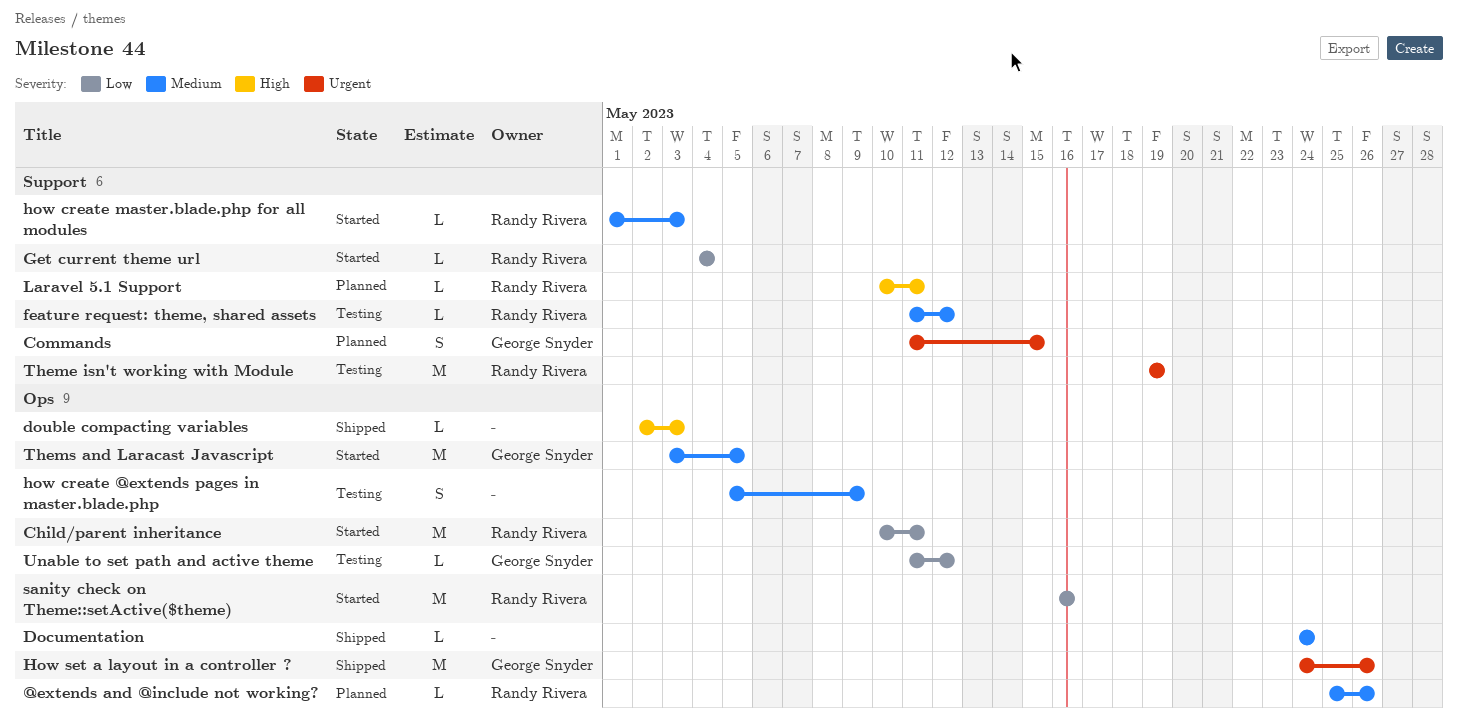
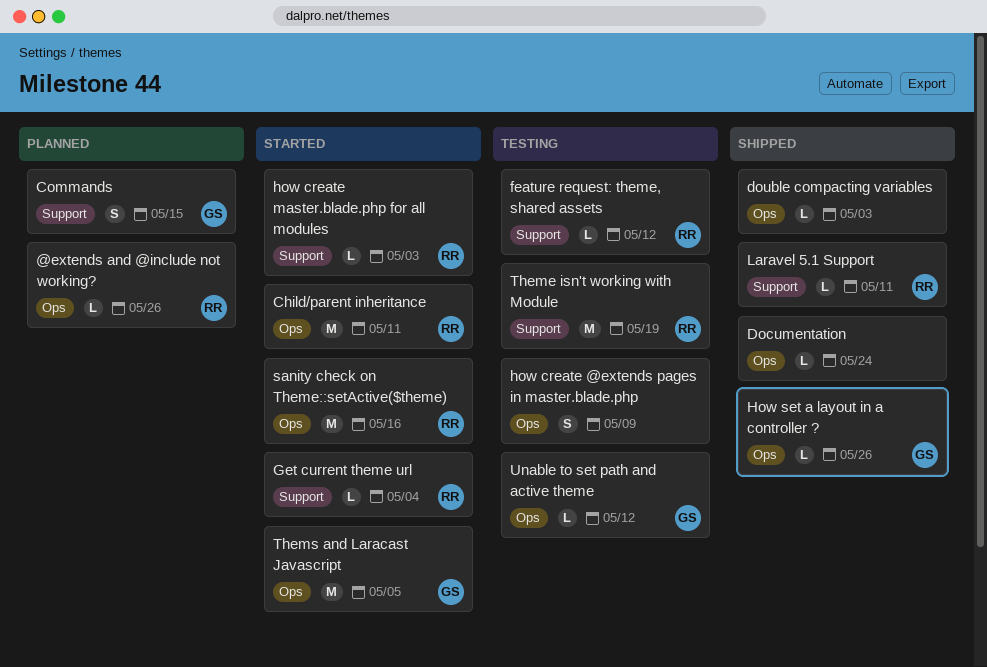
How set a layout in a controller ?, estimate: M -> L
Laravel 5.1 Support, status: Planned -> Shipped

